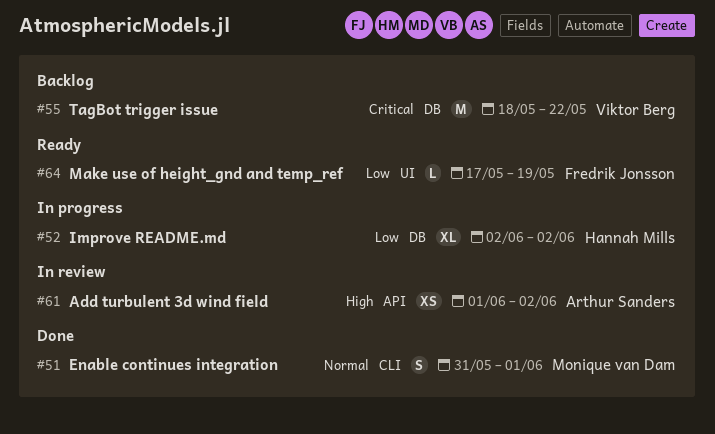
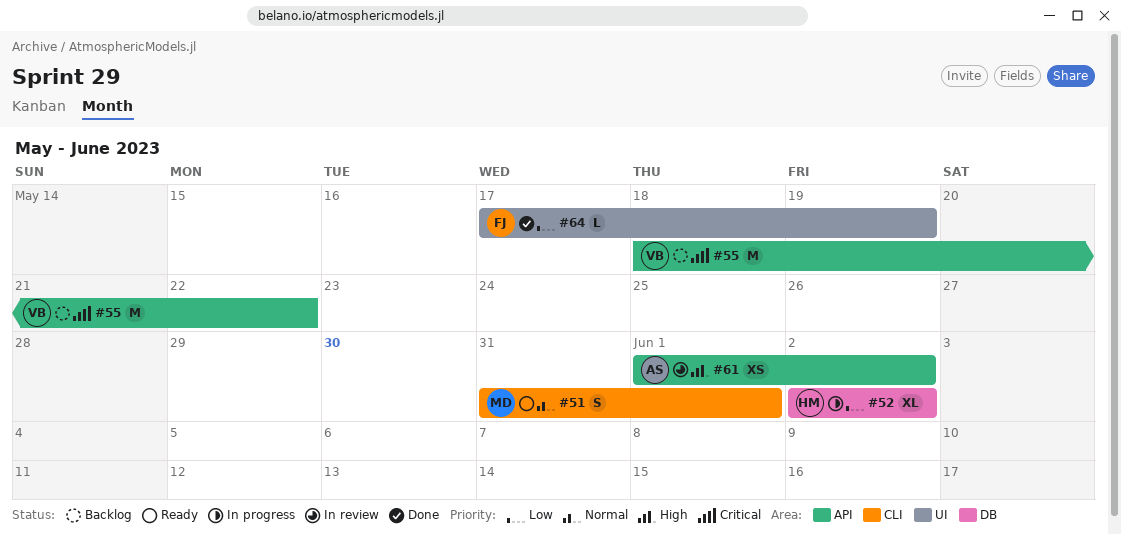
#51, status: Done -> Ready
#55, label: DB -> API
#64, status: Ready -> Done

